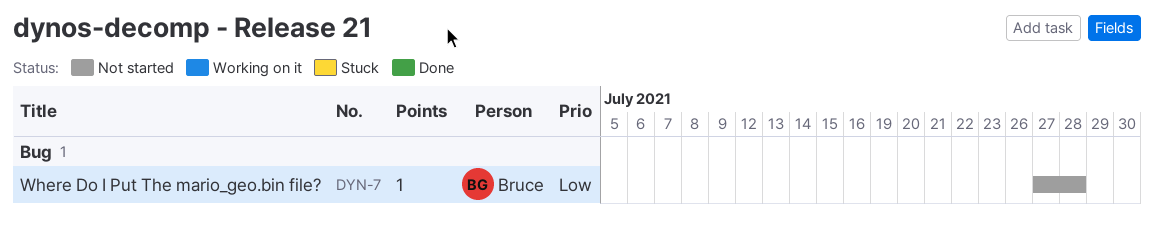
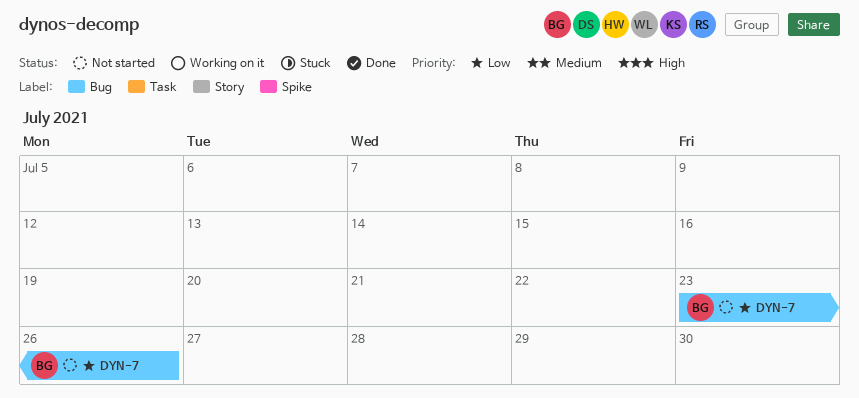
DYN-7, start: Jul 27 -> Jul 23
DYN-7, due: Jul 28 -> Jul 26

